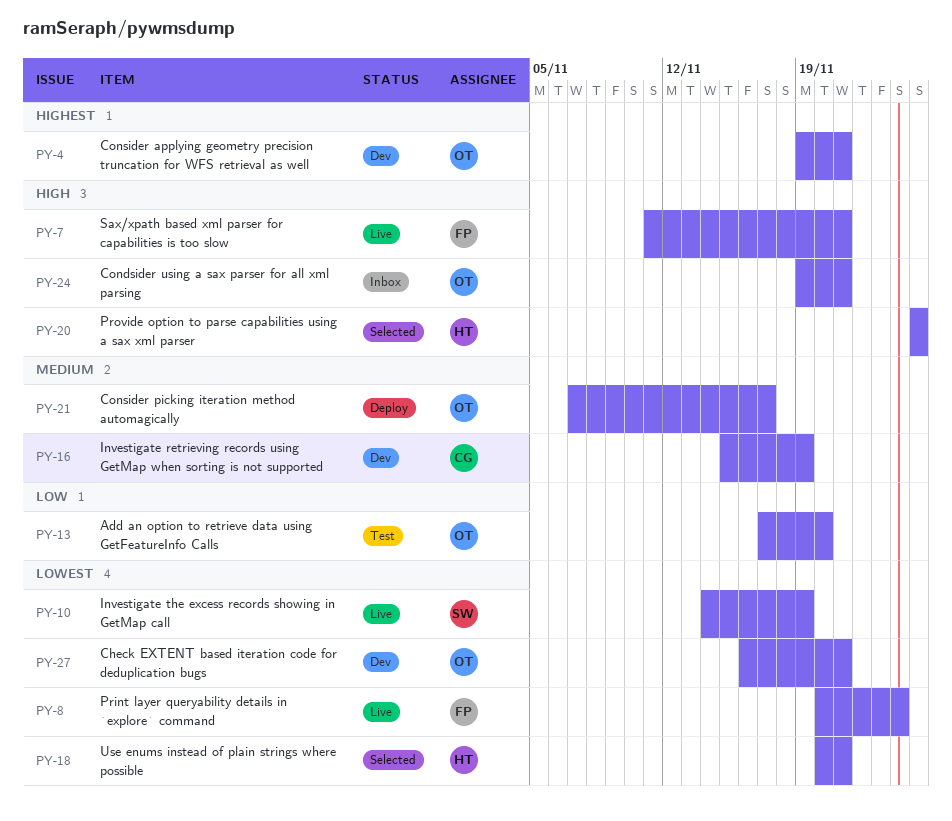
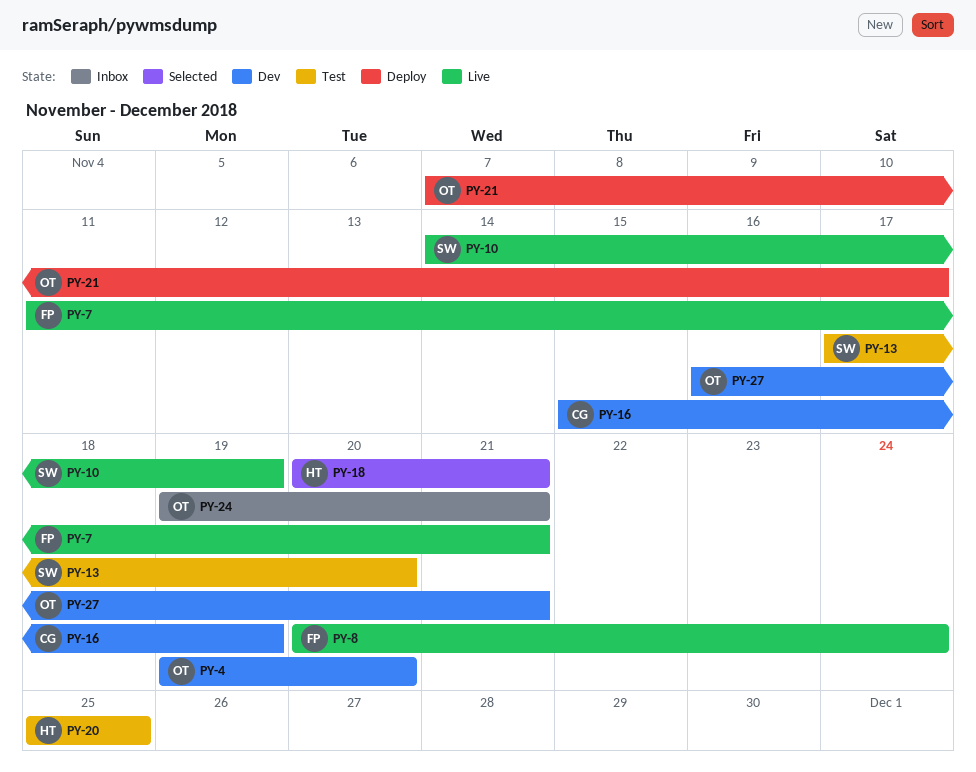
PY-4, due: Nov 21 -> Nov 20
PY-13, owner: OT -> SW
PY-20, status: Selected -> Test

